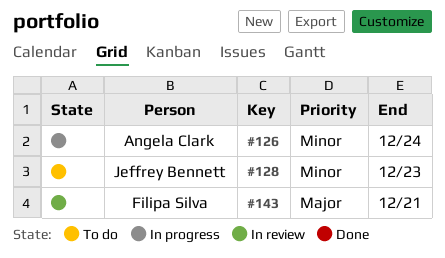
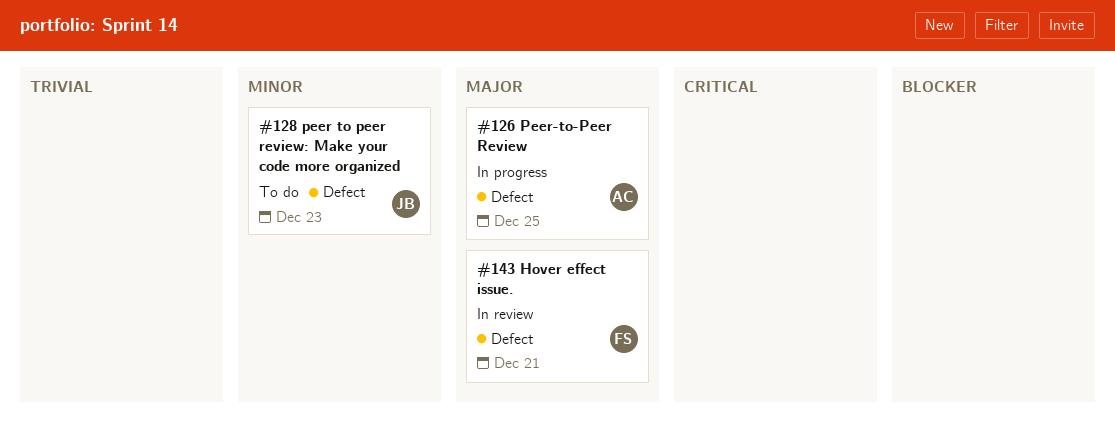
#126, priority: Minor -> Major
#126, due: Dec 24 -> Dec 25

